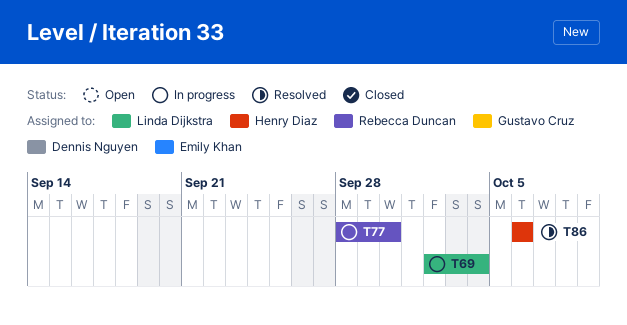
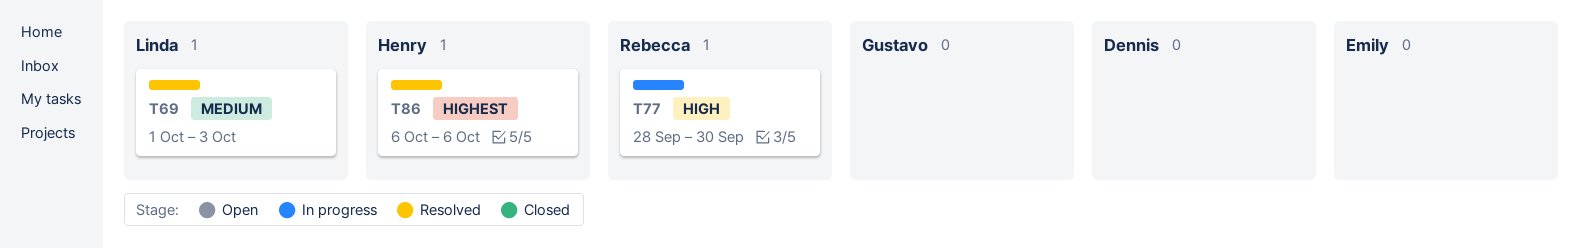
T69, status: In progress -> Resolved
T69, start: Oct 2 -> Oct 1
T69, due: Oct 4 -> Oct 3

